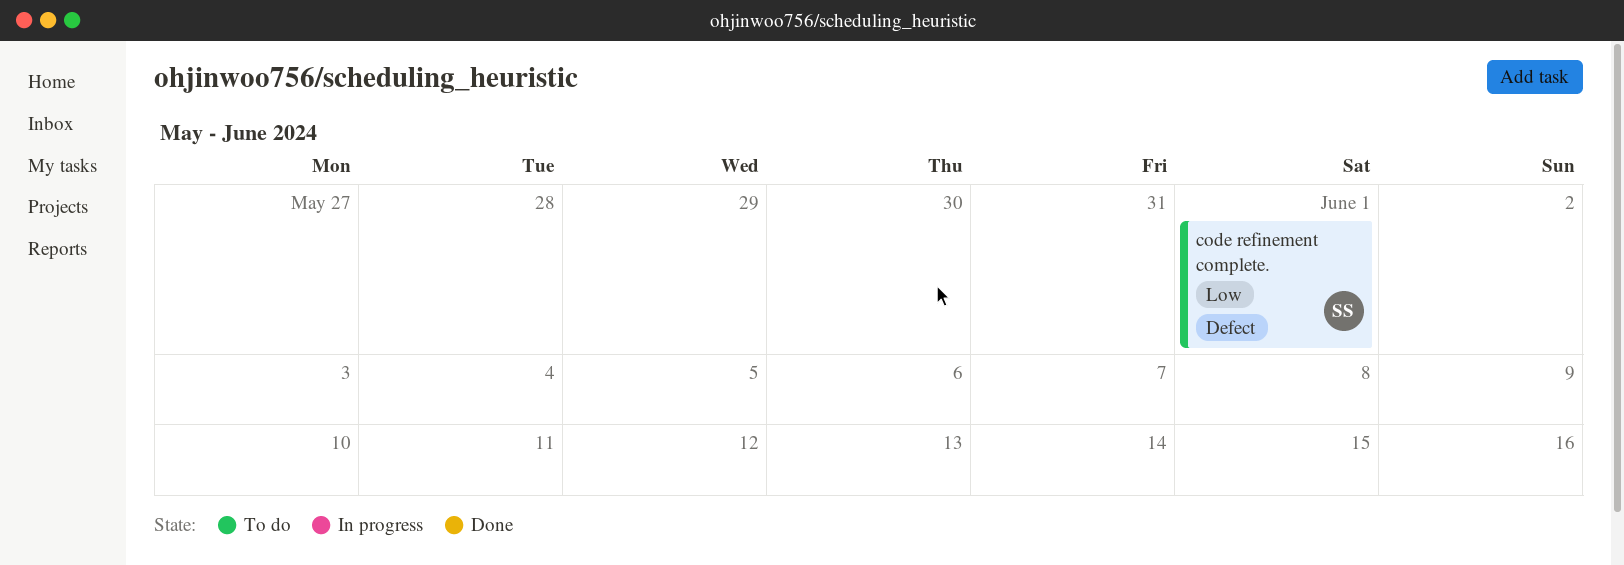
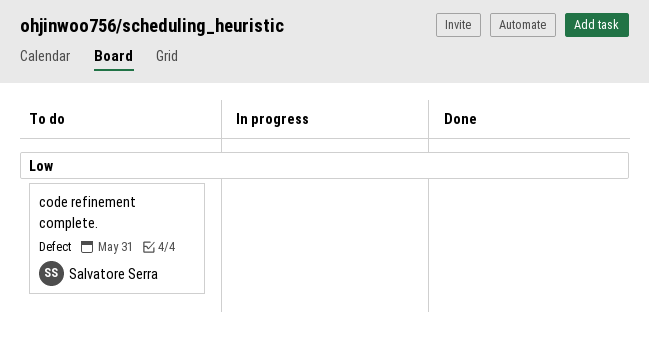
code refinement complete., due: Jun 1 -> May 31

